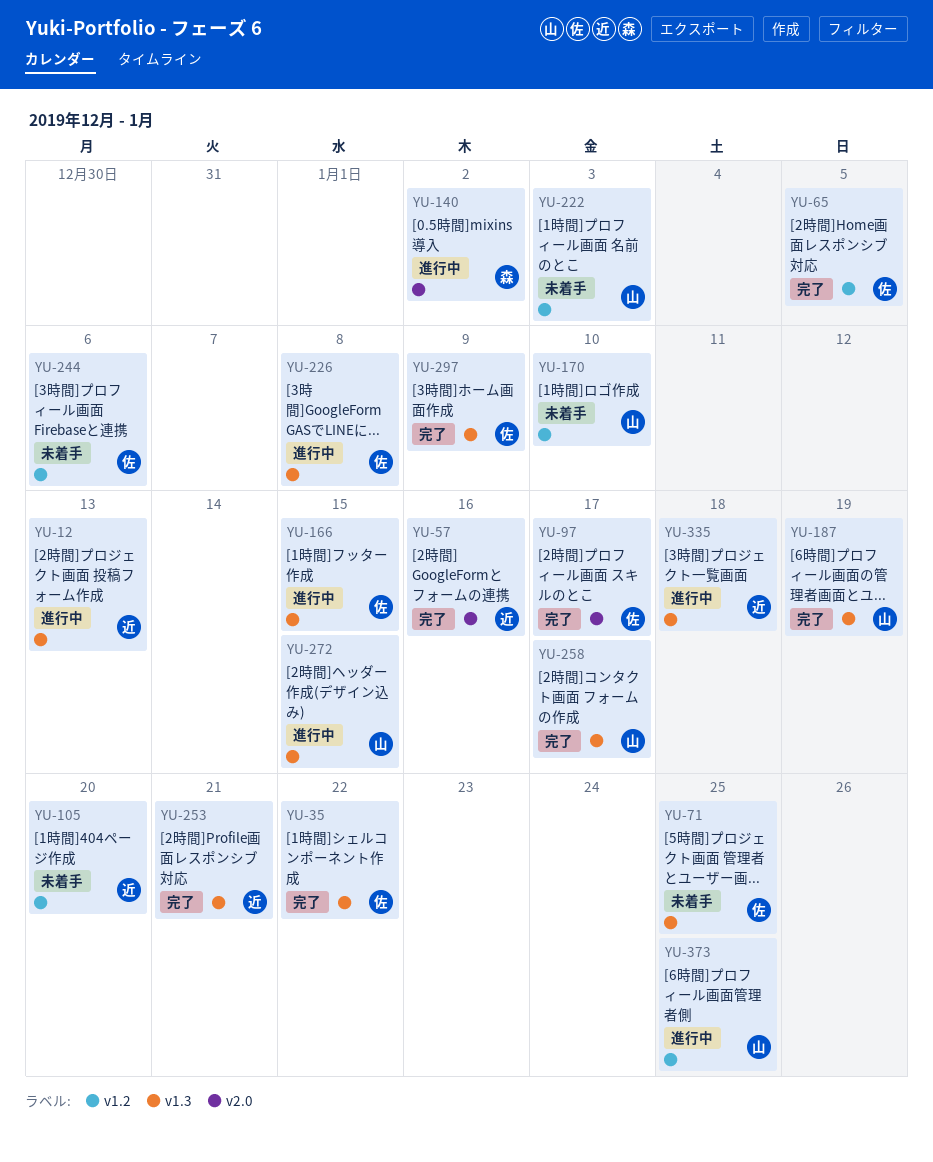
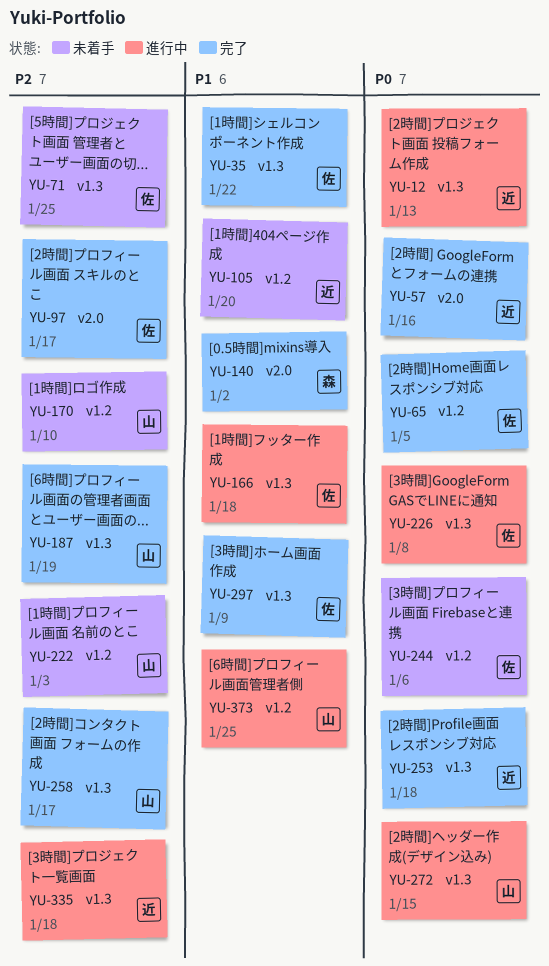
YU-140, status: 進行中 -> 完了
YU-166, due: Jan 15 -> Jan 18
YU-253, due: Jan 21 -> Jan 18

